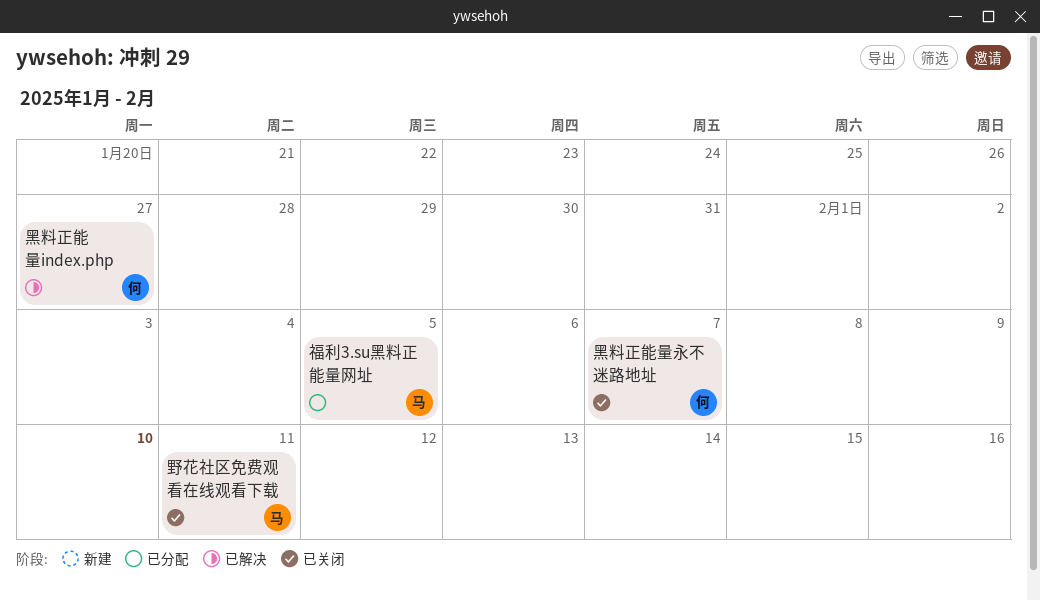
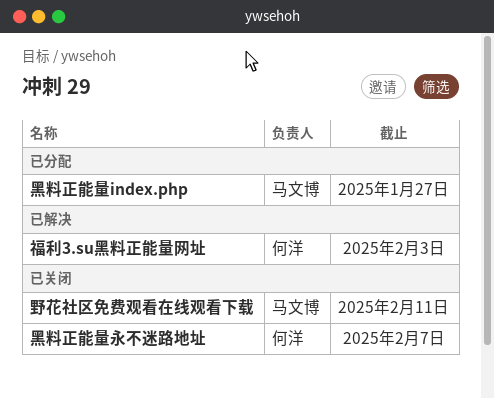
福利3.su黑料正能量网址, status: 已分配 -> 已解决
福利3.su黑料正能量网址, owner: 马文博 -> 何洋
福利3.su黑料正能量网址, due: Feb 5 -> Feb 3
黑料正能量index.php, status: 已解决 -> 已分配
黑料正能量index.php, owner: 何洋 -> 马文博

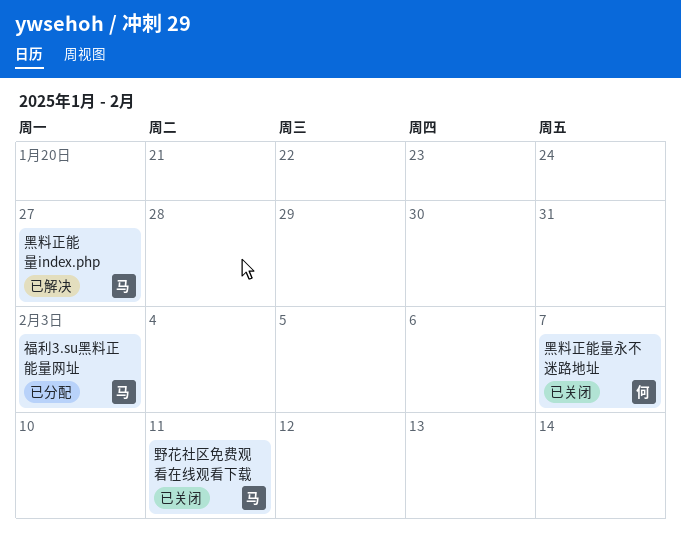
福利3.su黑料正能量网址, status: 已解决 -> 已分配
福利3.su黑料正能量网址, owner: 何洋 -> 马文博
黑料正能量index.php, status: 已分配 -> 已解决

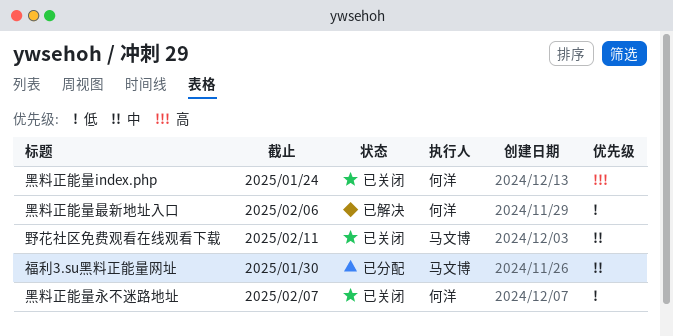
福利3.su黑料正能量网址, due: Feb 3 -> Jan 30
黑料正能量index.php, status: 已解决 -> 已关闭
黑料正能量index.php, owner: 马文博 -> 何洋
黑料正能量index.php, due: Jan 27 -> Jan 24
黑料正能量最新地址入口: none -> present

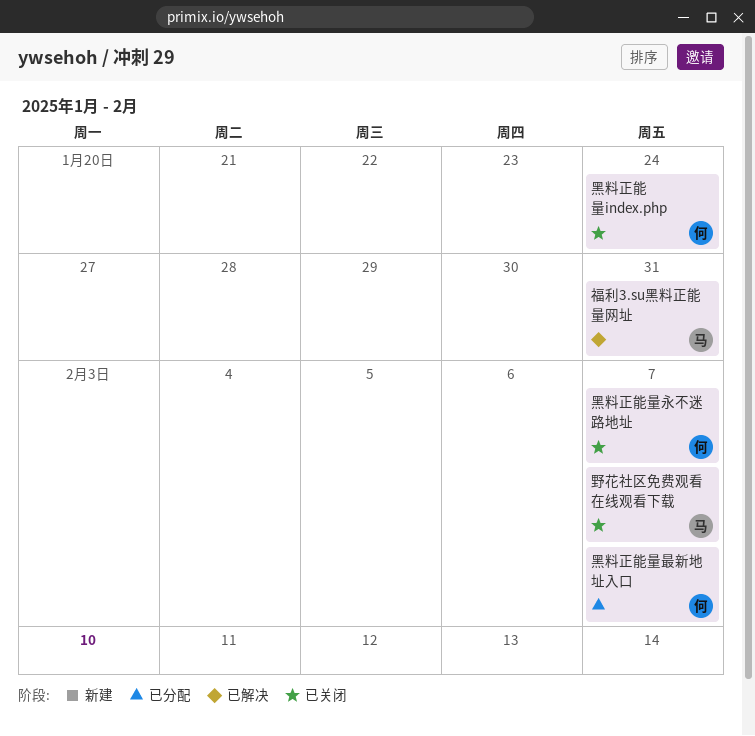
福利3.su黑料正能量网址, status: 已分配 -> 已解决
福利3.su黑料正能量网址, due: Jan 30 -> Jan 31
野花社区免费观看在线观看下载, due: Feb 11 -> Feb 7
黑料正能量最新地址入口, status: 已解决 -> 已分配
黑料正能量最新地址入口, due: Feb 6 -> Feb 7

